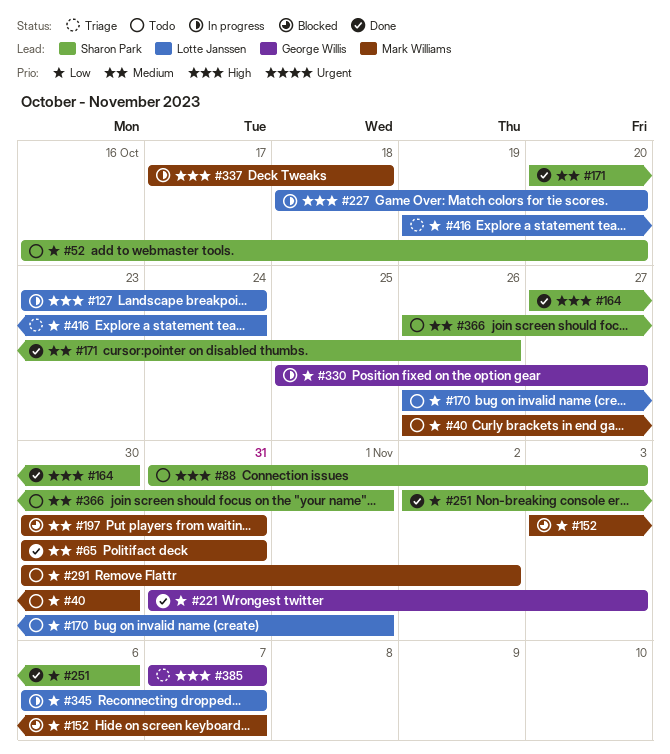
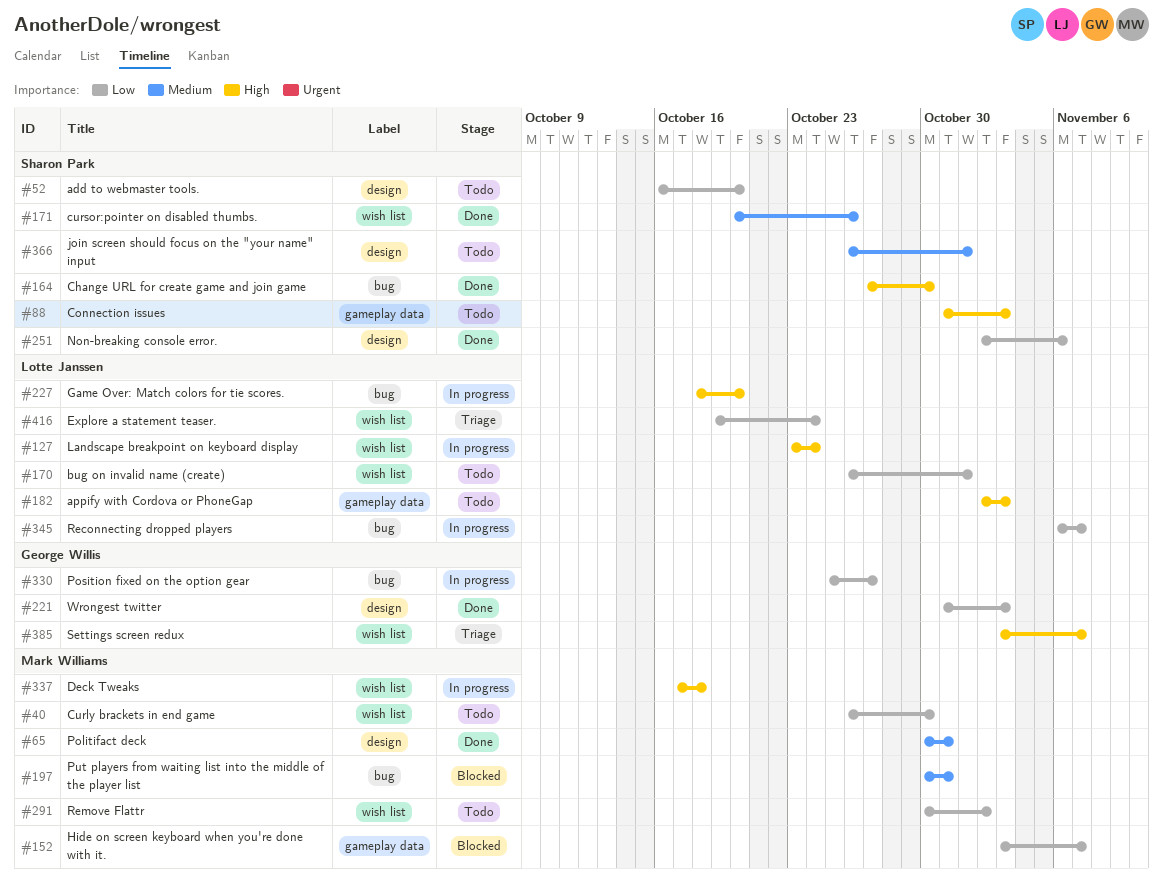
#182: none -> present
#385, start: Nov 7 -> Nov 3

